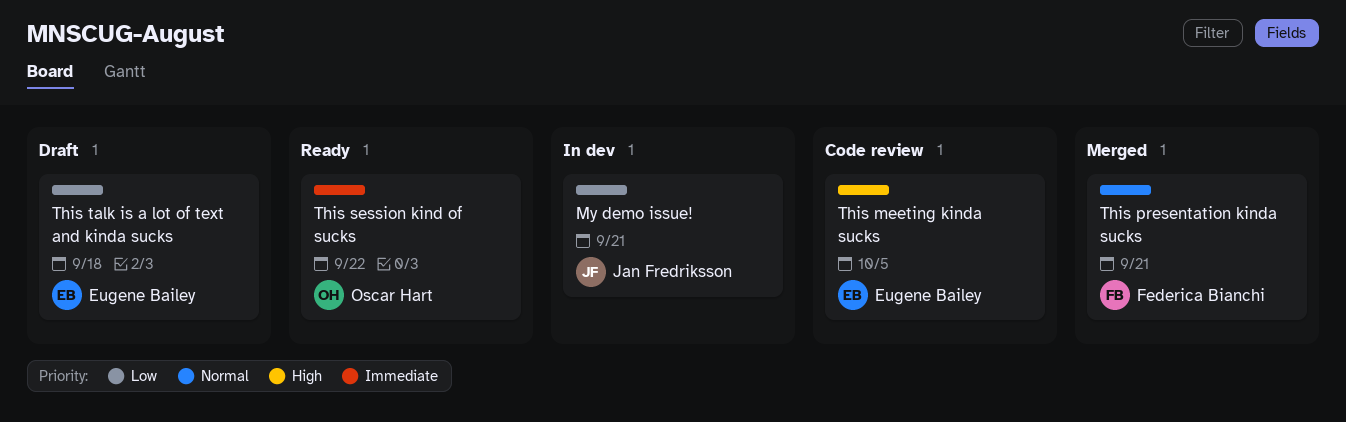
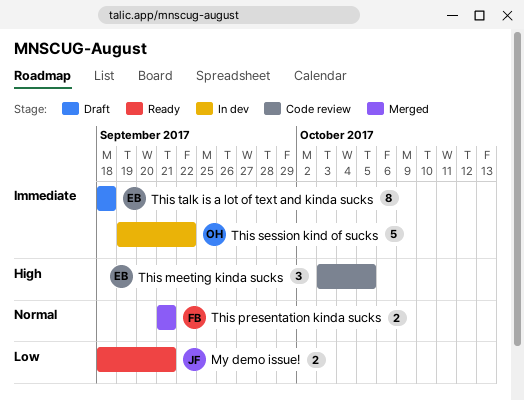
My demo issue!, status: In dev -> Ready
This session kind of sucks, status: Ready -> In dev
This talk is a lot of text and kinda sucks, priority: Low -> Immediate

